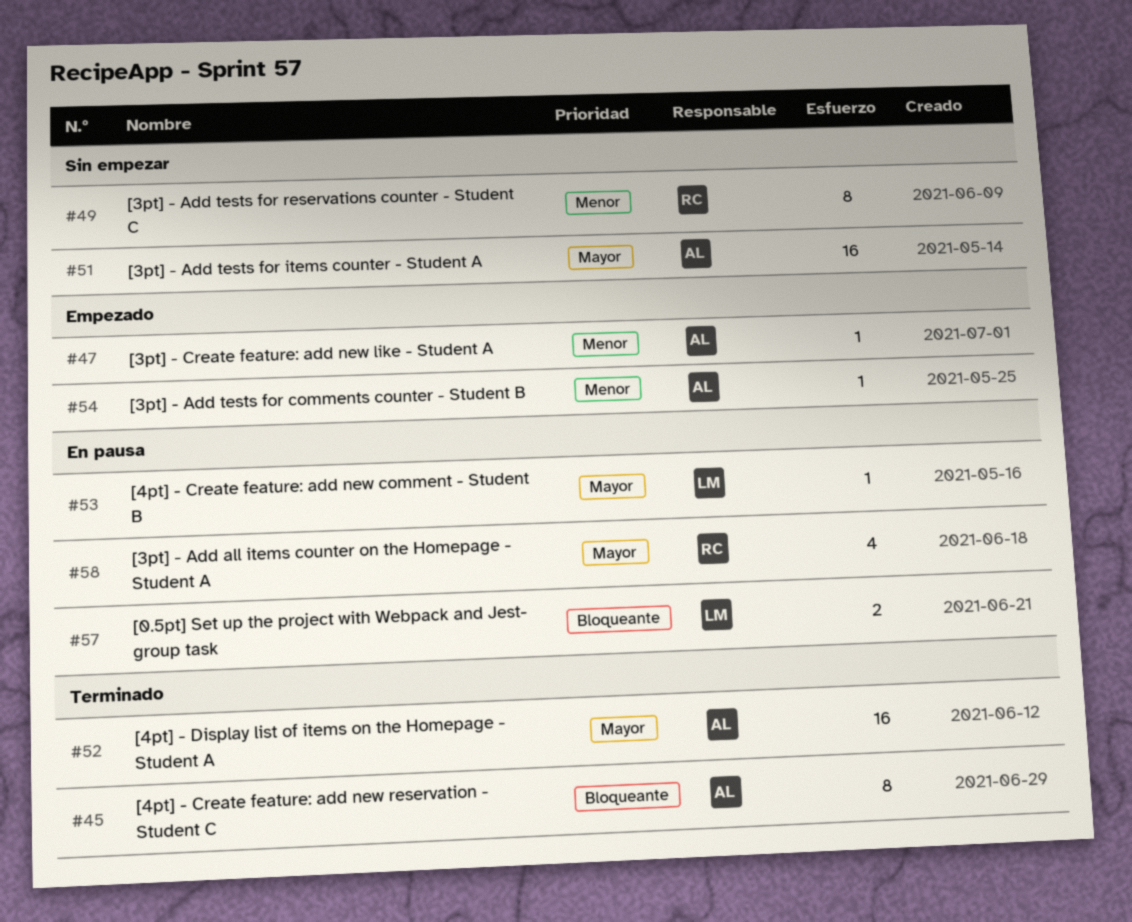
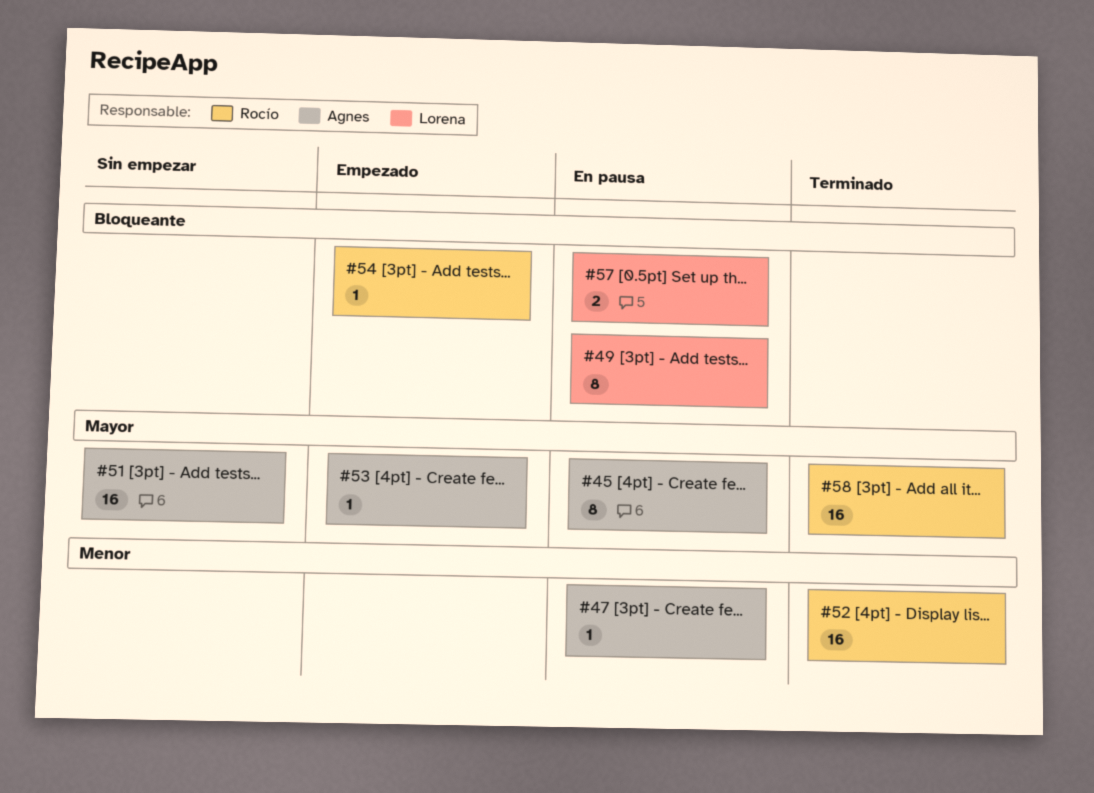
#45, status: Terminado -> En pausa
#45, priority: Bloqueante -> Mayor
#47, status: Empezado -> En pausa
#49, status: Sin empezar -> En pausa
#49, owner: Rocío -> Lorena
#49, priority: Menor -> Bloqueante
#52, owner: Agnes -> Rocío
#52, priority: Mayor -> Menor
#53, status: En pausa -> Empezado
#53, owner: Lorena -> Agnes
#54, owner: Agnes -> Rocío
#54, priority: Menor -> Bloqueante
#58, status: En pausa -> Terminado
#58, estimate: 4 -> 16

